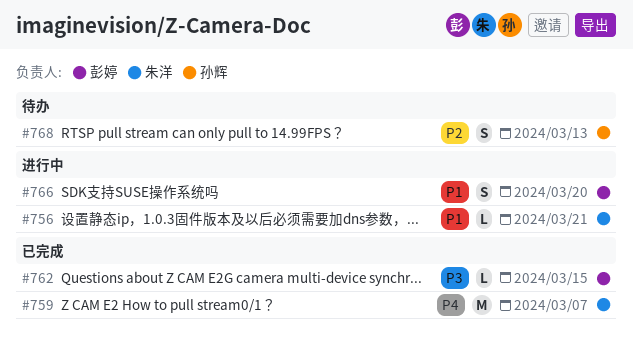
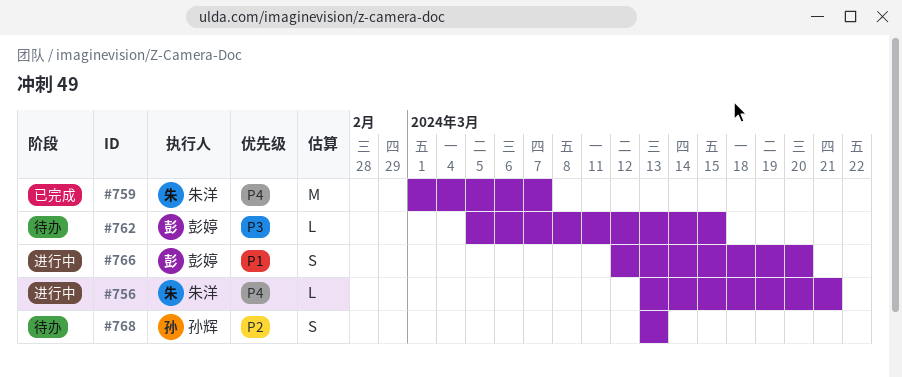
#756, priority: P1 -> P4
#762, status: 已完成 -> 待办

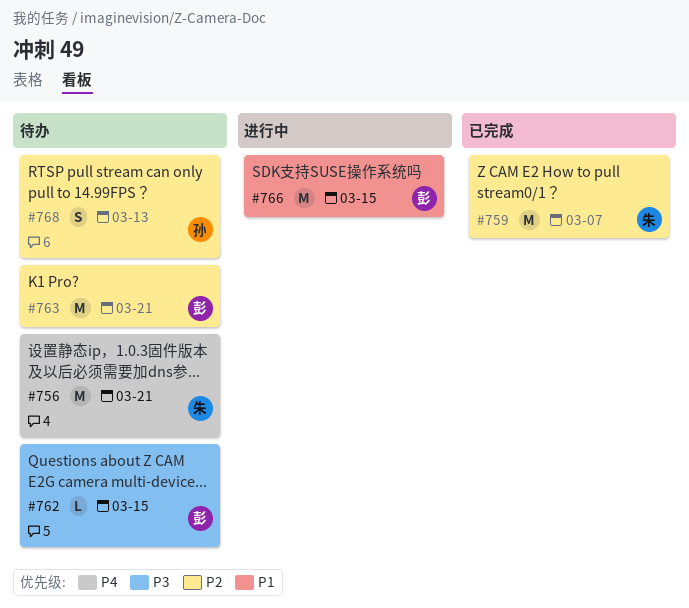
#756, status: 进行中 -> 待办
#756, estimate: L -> M
#759, priority: P4 -> P2
#763: none -> present
#766, estimate: S -> M
#766, due: Mar 20 -> Mar 15

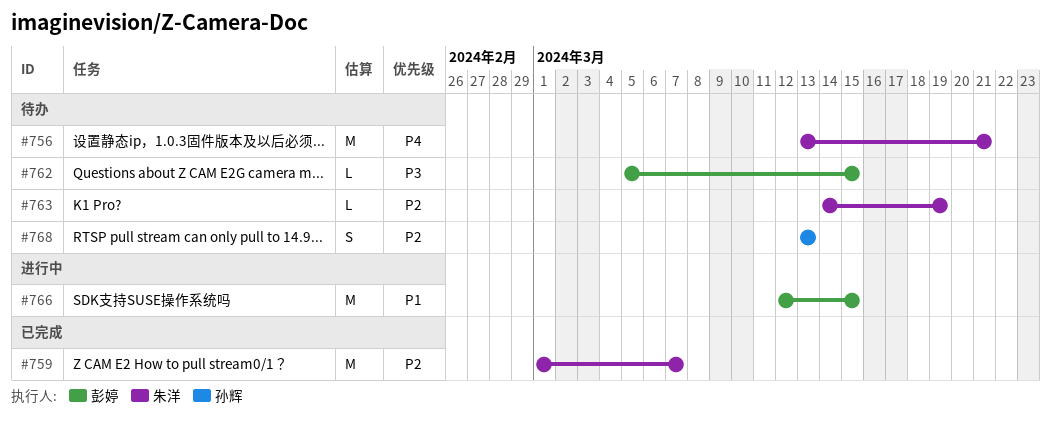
#763, owner: 彭婷 -> 朱洋
#763, estimate: M -> L
#763, due: Mar 21 -> Mar 19

